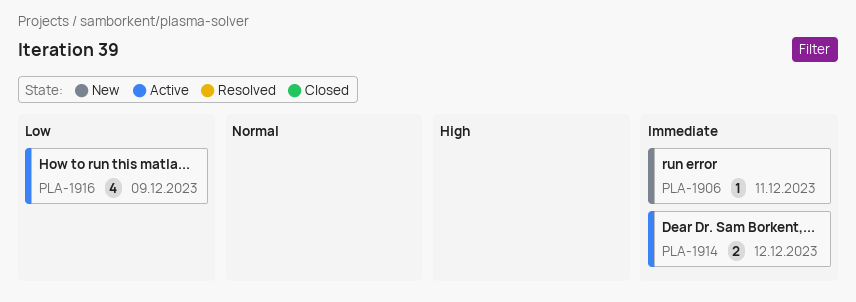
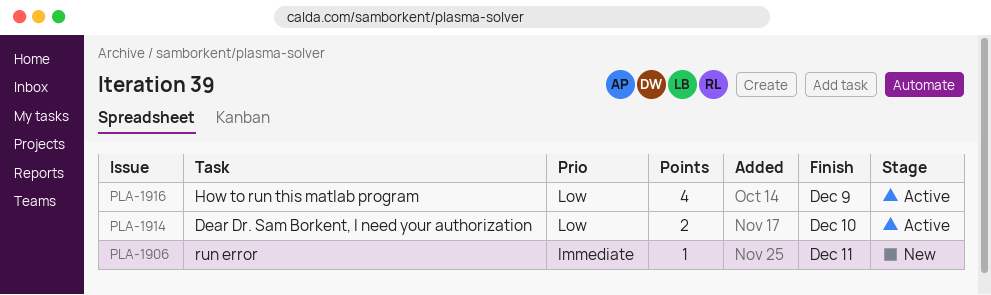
PLA-1914, priority: Immediate -> Low
PLA-1914, due: Dec 12 -> Dec 10

